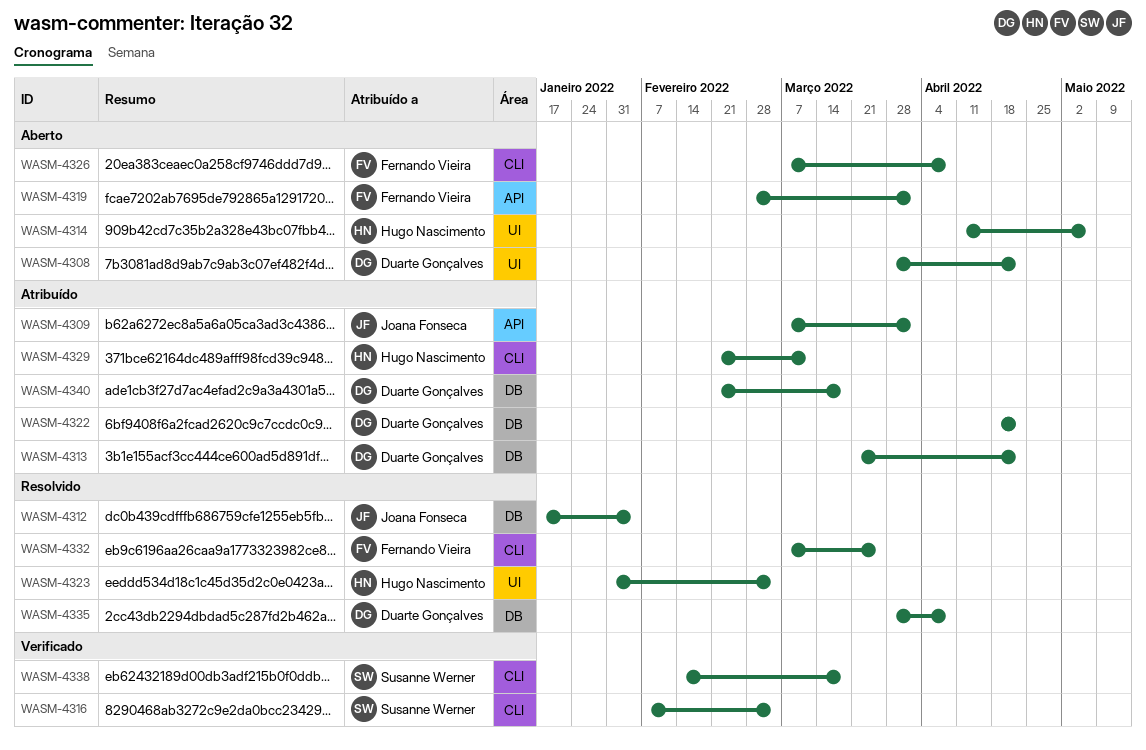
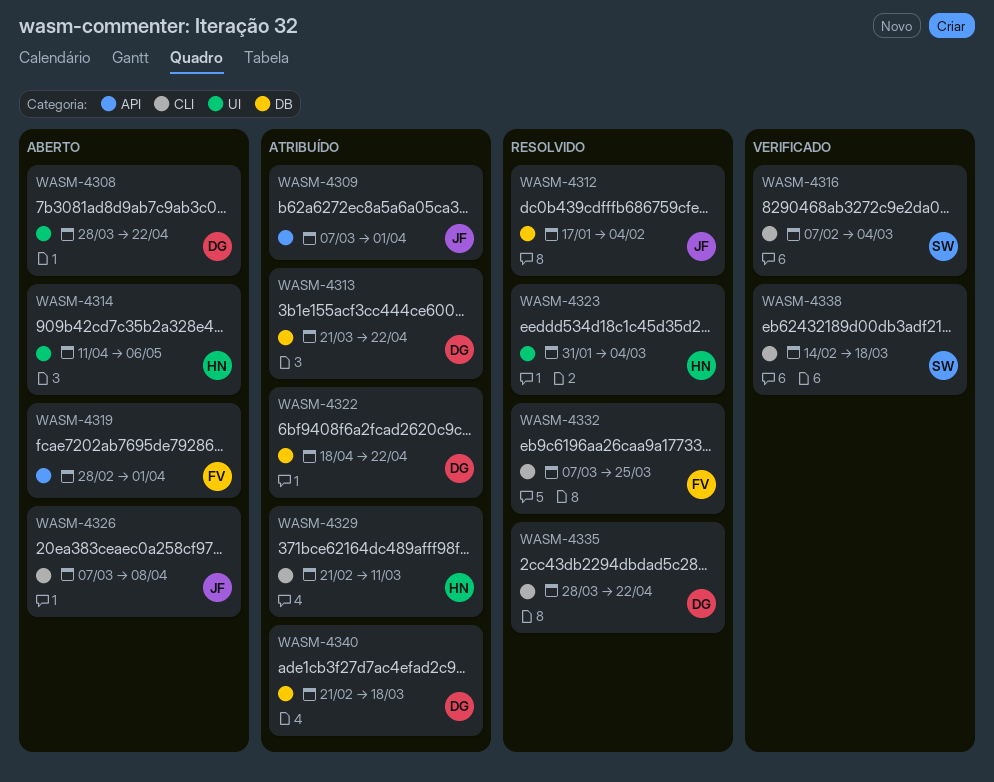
WASM-4326, owner: Fernando Vieira -> Joana Fonseca
WASM-4335, label: DB -> CLI
WASM-4335, due: Apr 8 -> Apr 22

